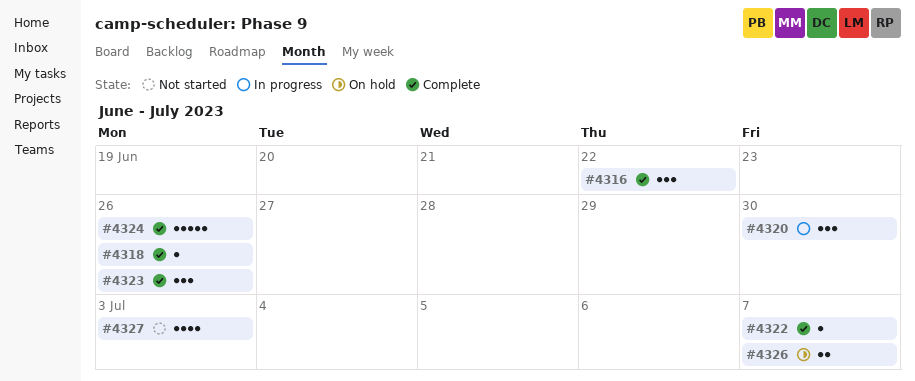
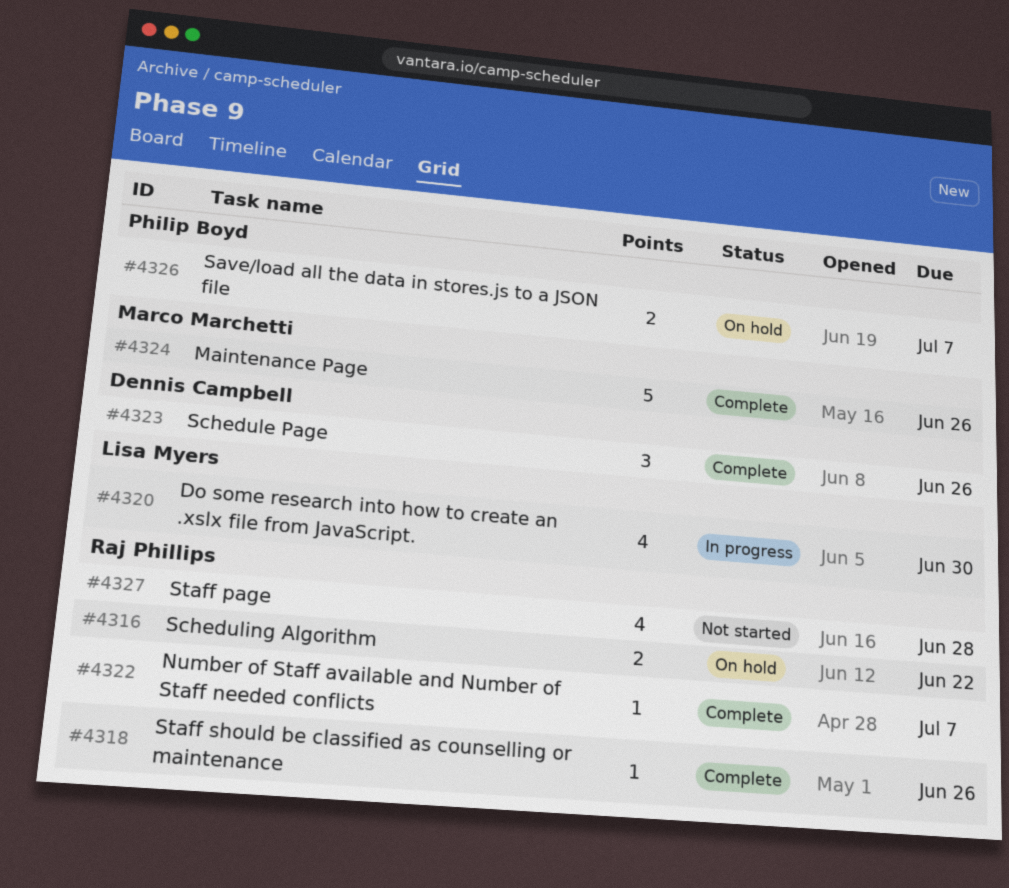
#4316, status: Complete -> On hold
#4316, estimate: 3 -> 2
#4320, estimate: 3 -> 4
#4327, due: Jul 3 -> Jun 28

